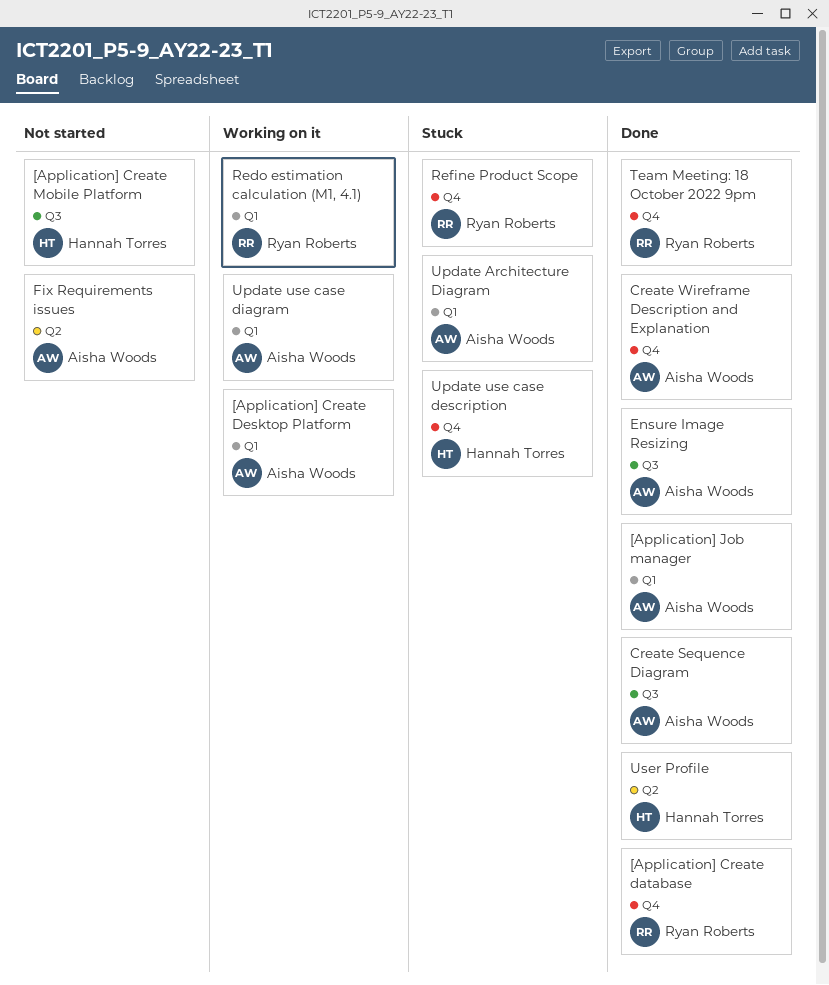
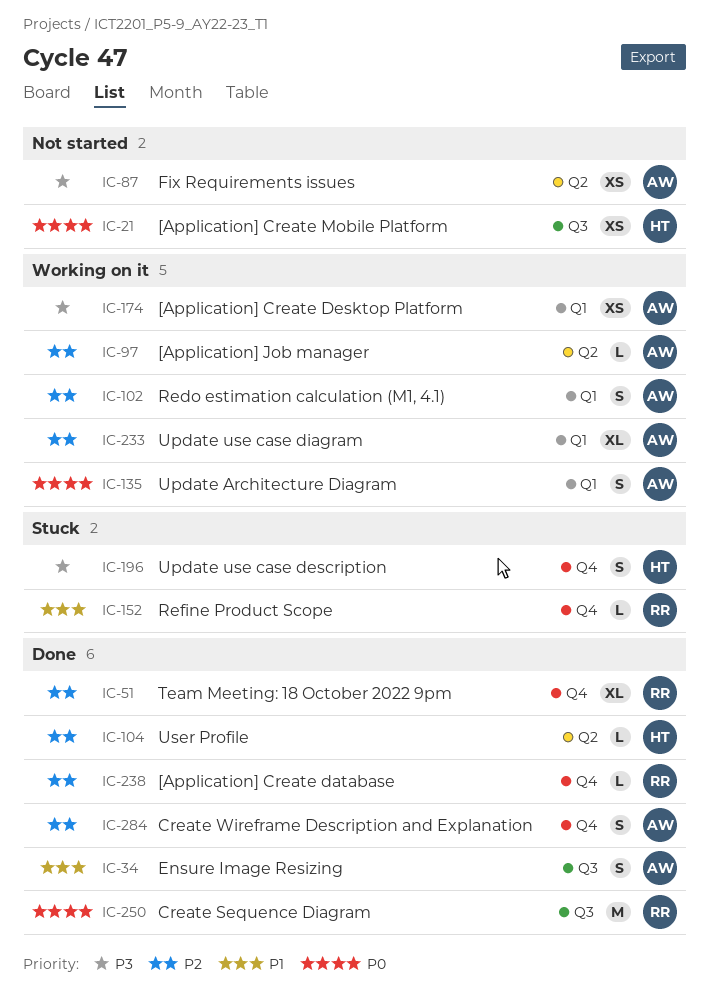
[Application] Job manager, status: Done -> Working on it
[Application] Job manager, label: Q1 -> Q2
Create Sequence Diagram, owner: Aisha Woods -> Ryan Roberts
Redo estimation calculation (M1, 4.1), owner: Ryan Roberts -> Aisha Woods
Update Architecture Diagram, status: Stuck -> Working on it

